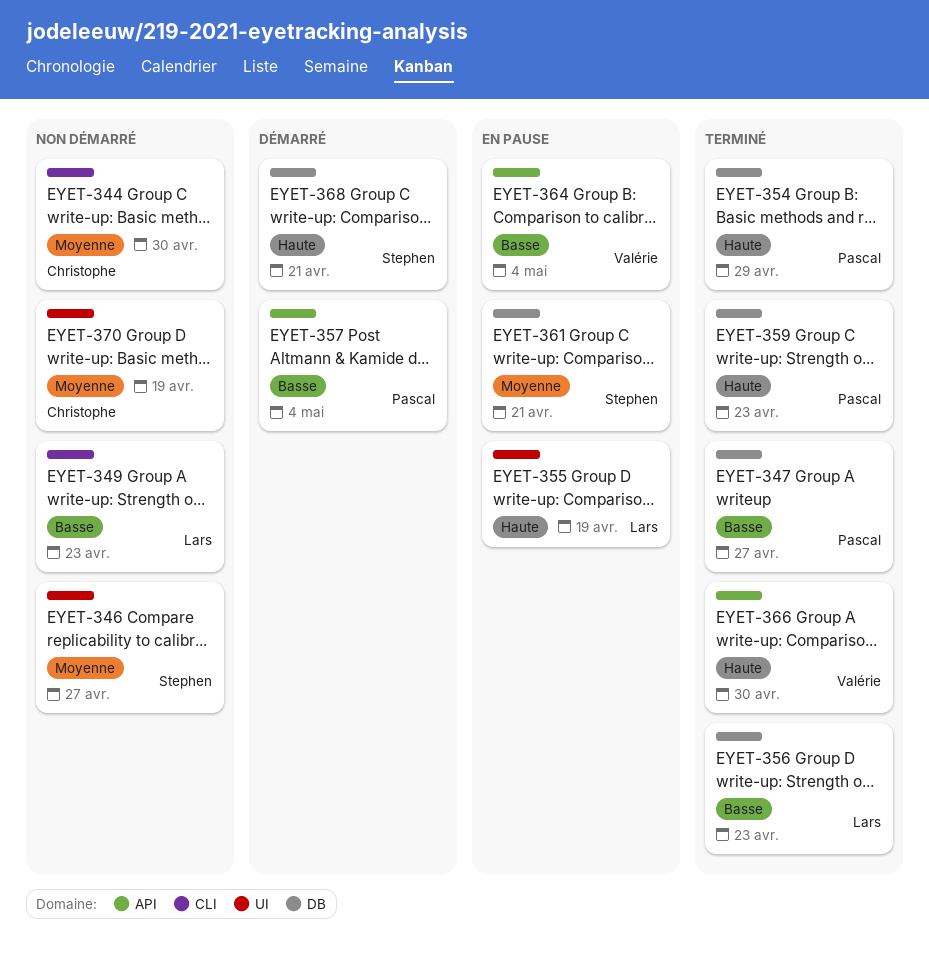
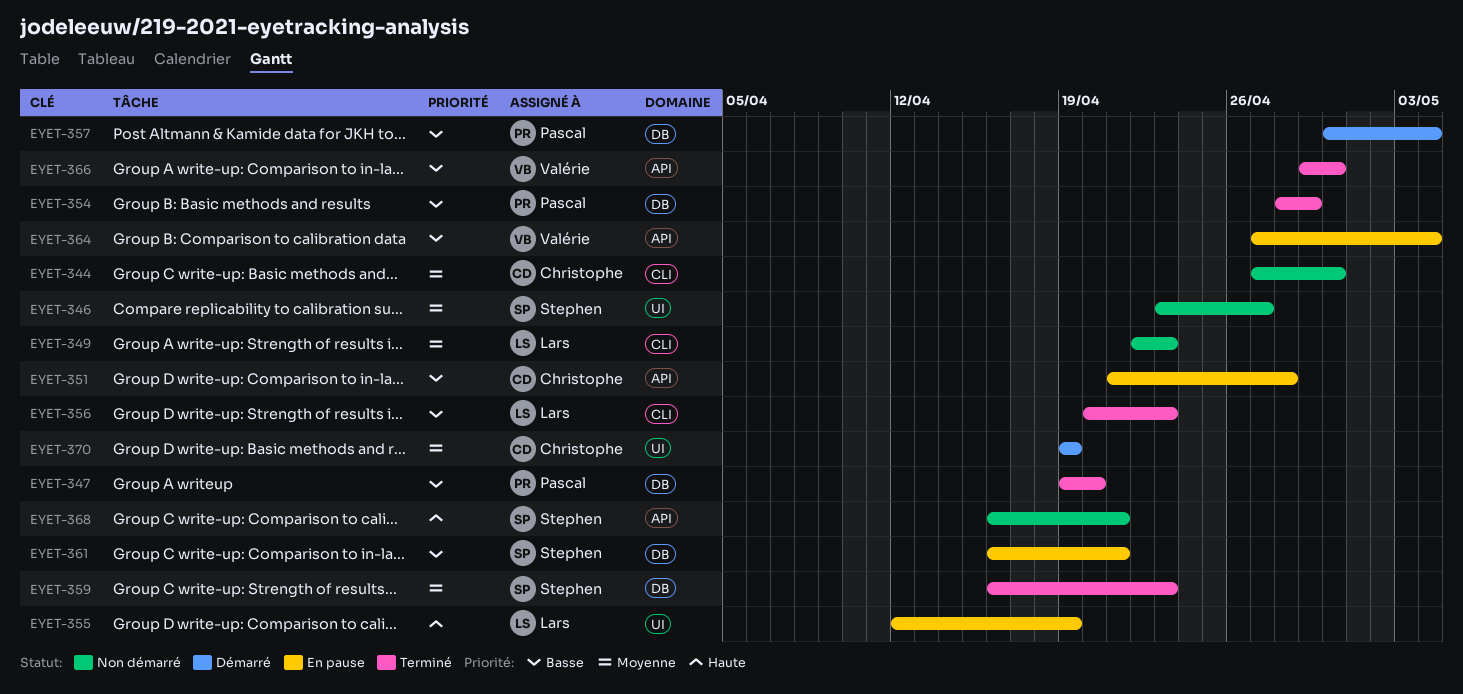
EYET-347, due: Apr 27 -> Apr 20
EYET-349, priority: Basse -> Moyenne
EYET-351: none -> present
EYET-354, priority: Haute -> Basse
EYET-356, label: DB -> CLI
EYET-357, label: API -> DB
EYET-359, owner: Pascal -> Stephen
EYET-359, priority: Haute -> Moyenne
EYET-361, priority: Moyenne -> Basse
EYET-366, priority: Haute -> Basse
EYET-368, status: Démarré -> Non démarré
EYET-368, label: DB -> API
EYET-370, status: Non démarré -> Démarré

